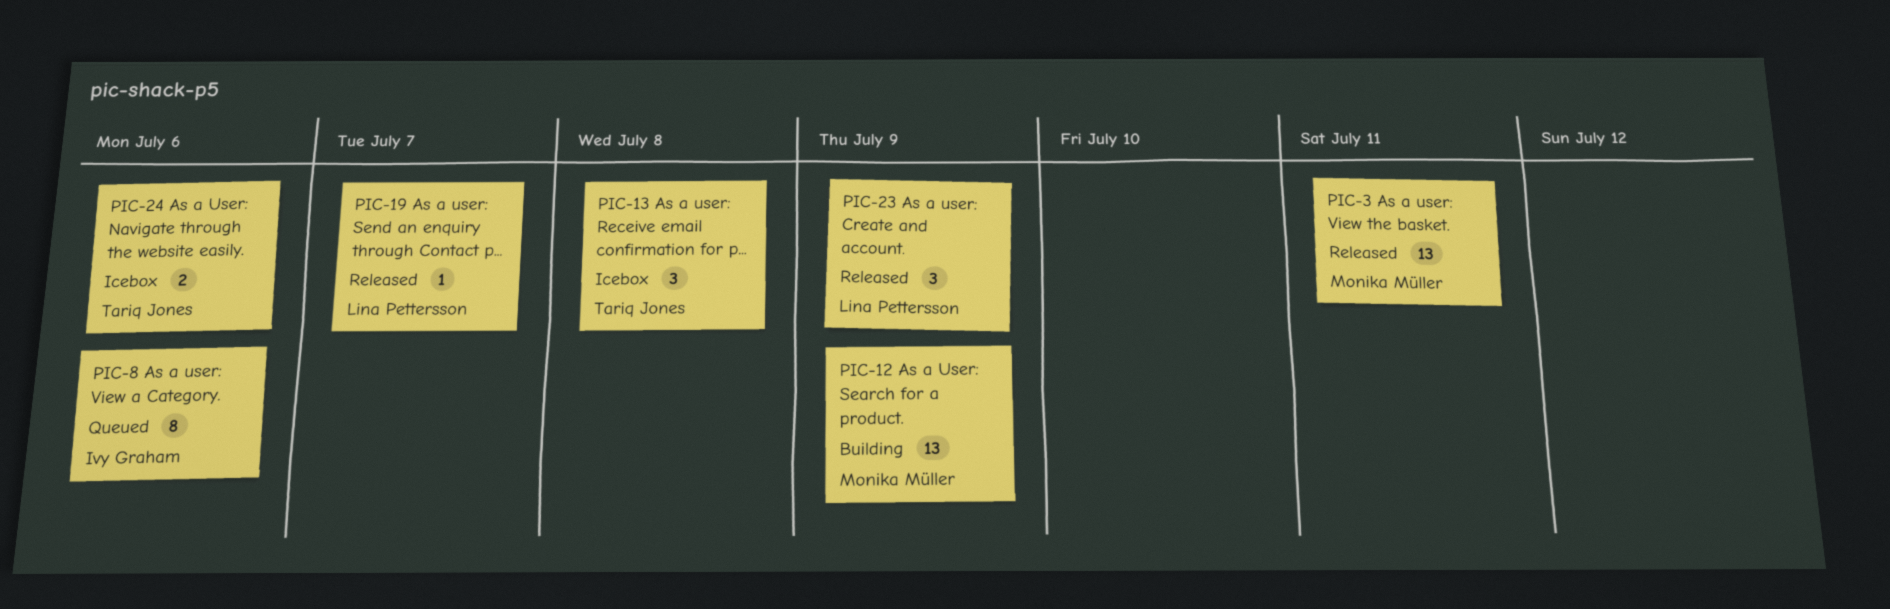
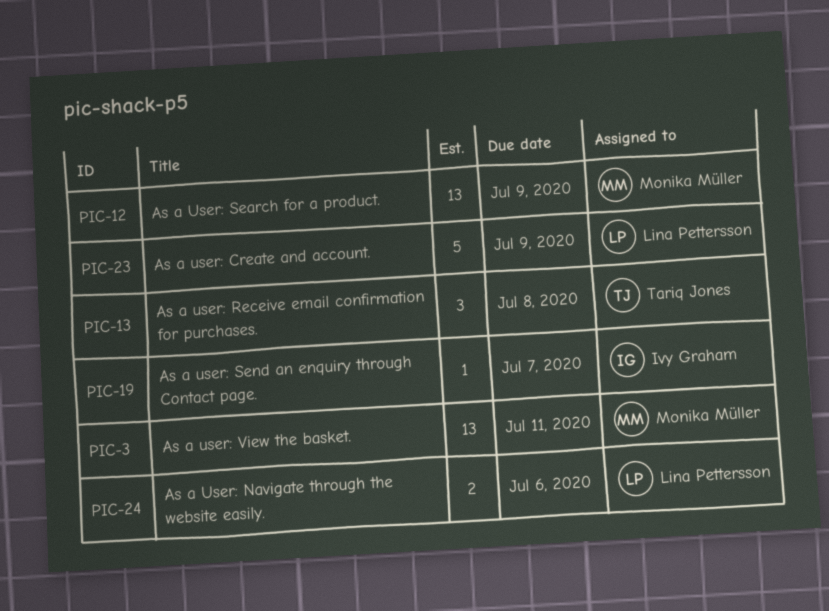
PIC-8: present -> none
PIC-19, owner: Lina Pettersson -> Ivy Graham
PIC-23, estimate: 3 -> 5
PIC-24, owner: Tariq Jones -> Lina Pettersson

